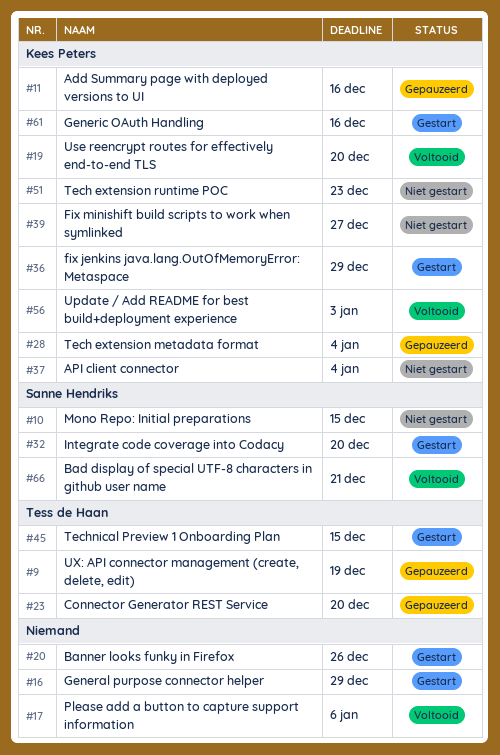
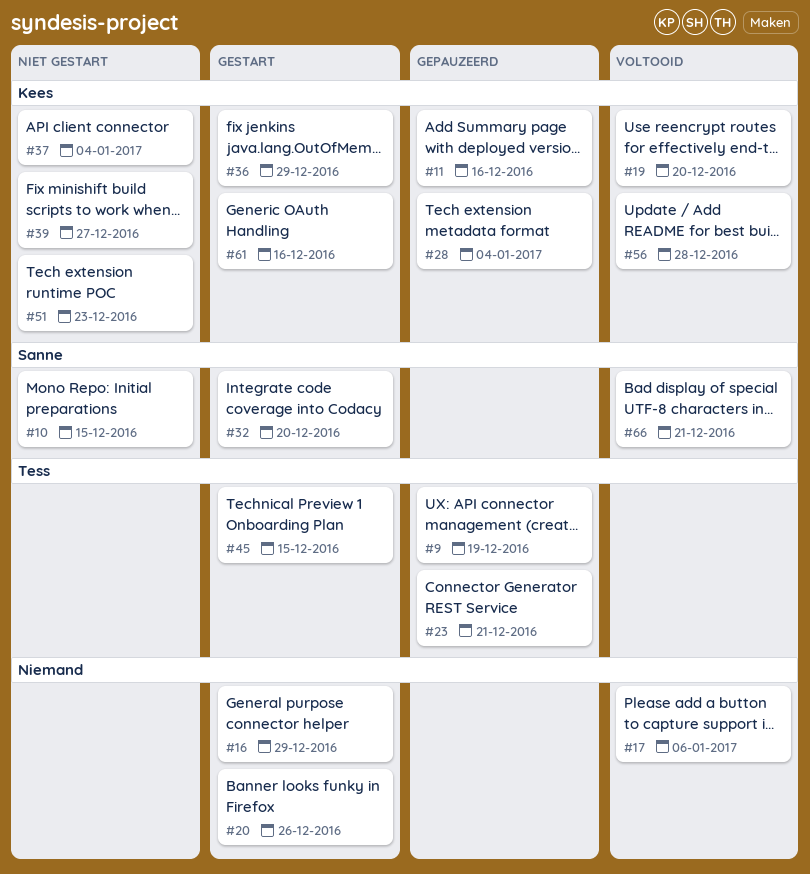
#23, due: Dec 20 -> Dec 21
#56, due: Jan 3 -> Dec 28

